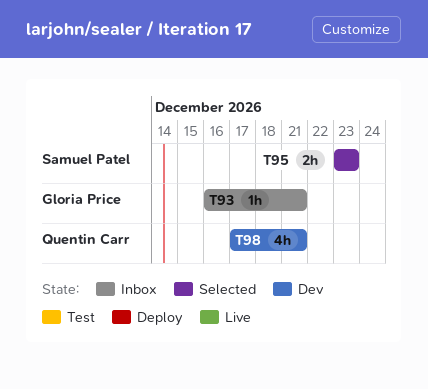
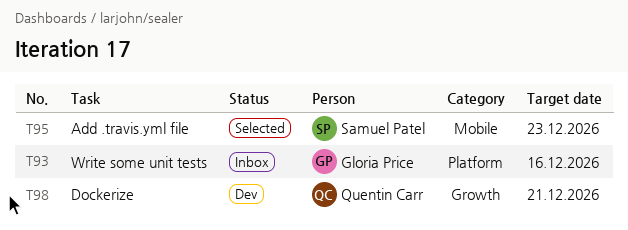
T93, due: Dec 21 -> Dec 16

